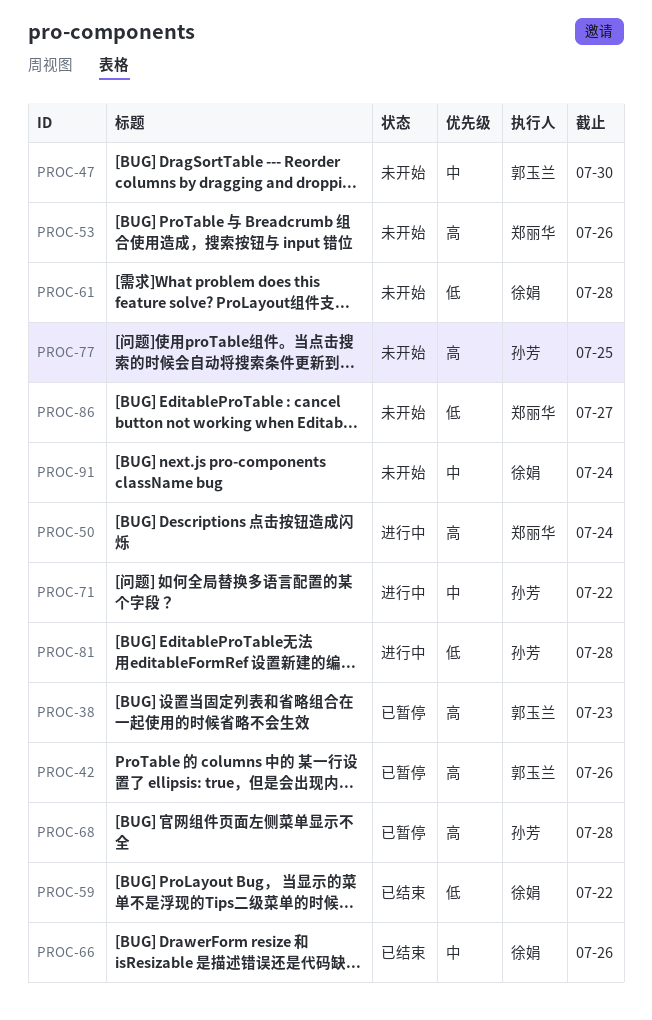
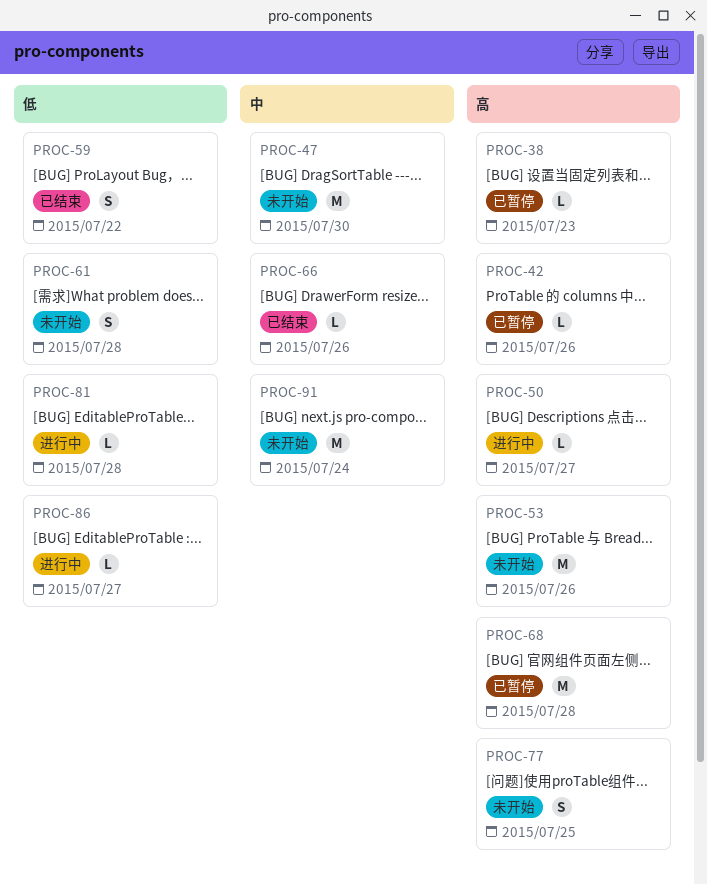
PROC-50, due: Jul 24 -> Jul 27
PROC-71: present -> none
PROC-86, status: 未开始 -> 进行中

